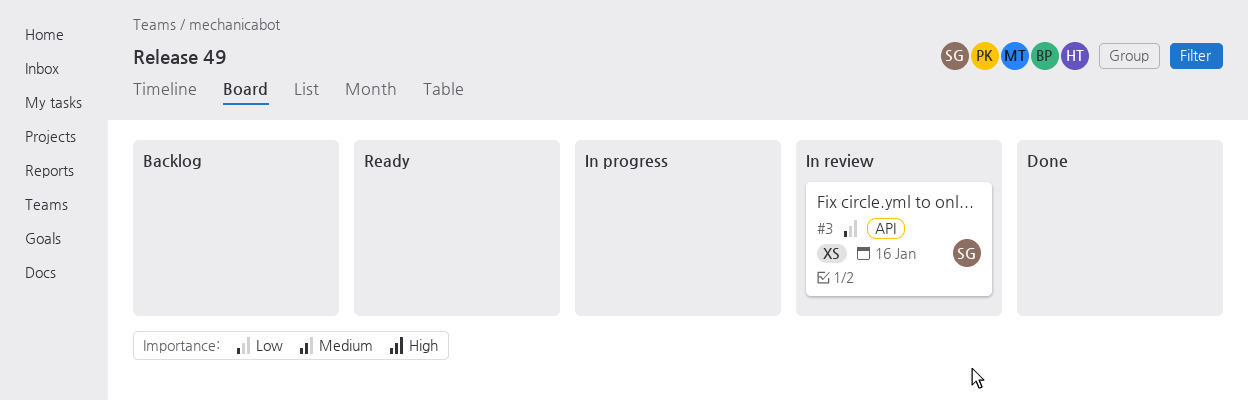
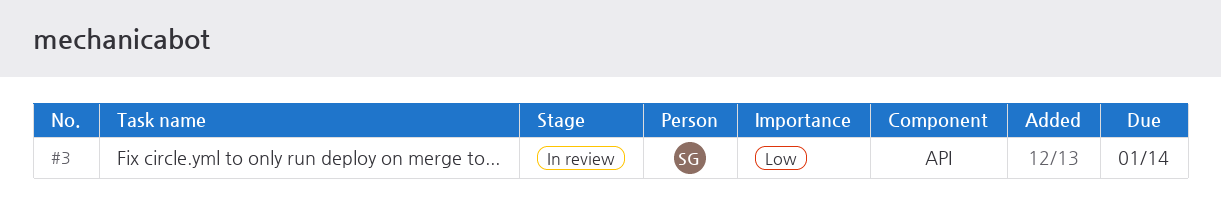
#3, due: Jan 16 -> Jan 14

